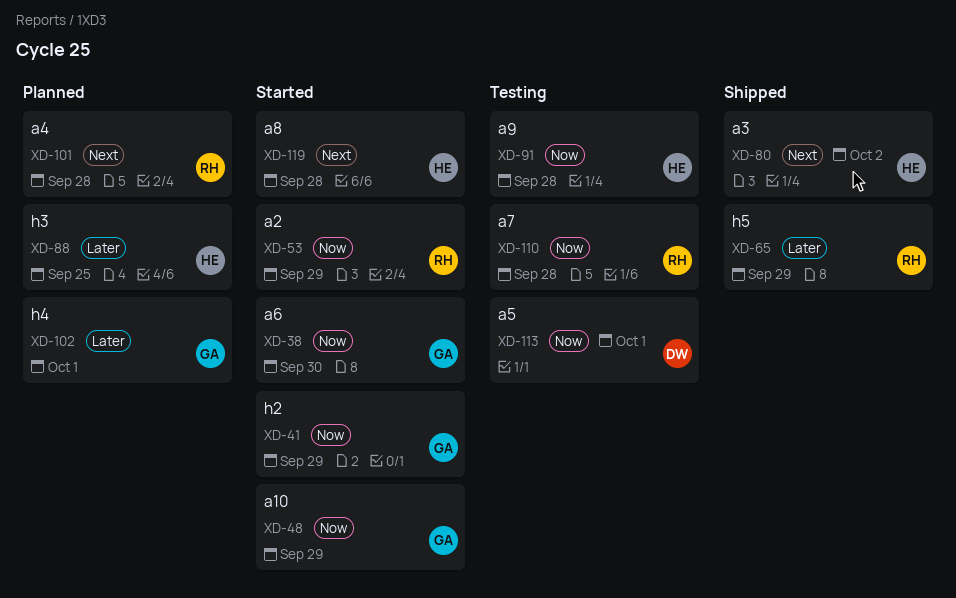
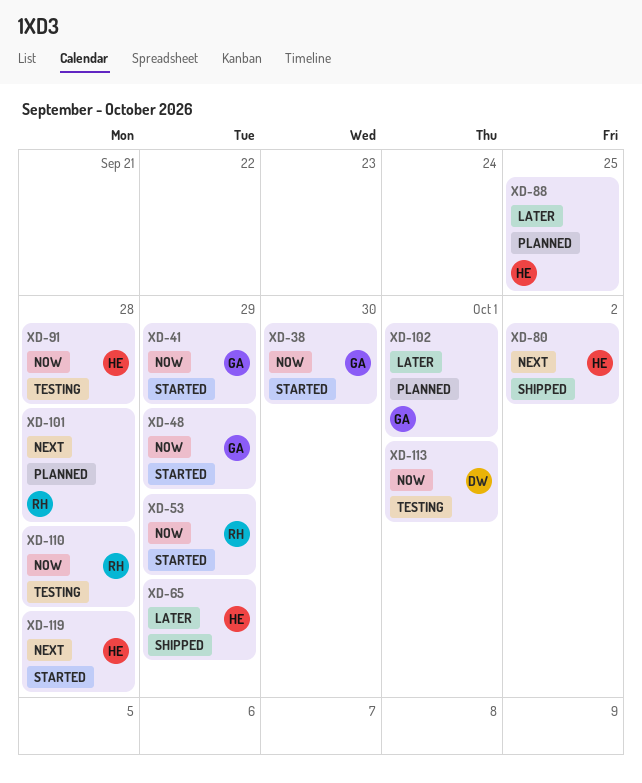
XD-65, owner: RH -> HE

